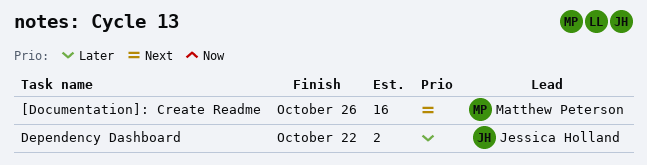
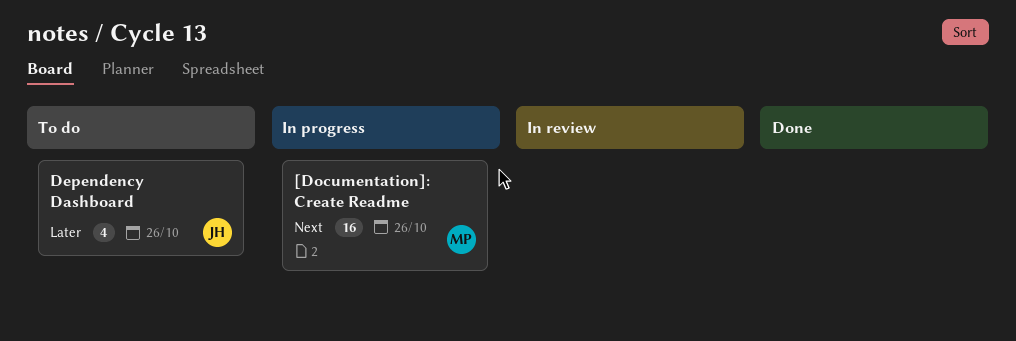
Dependency Dashboard, estimate: 2 -> 4
Dependency Dashboard, due: Oct 22 -> Oct 26

